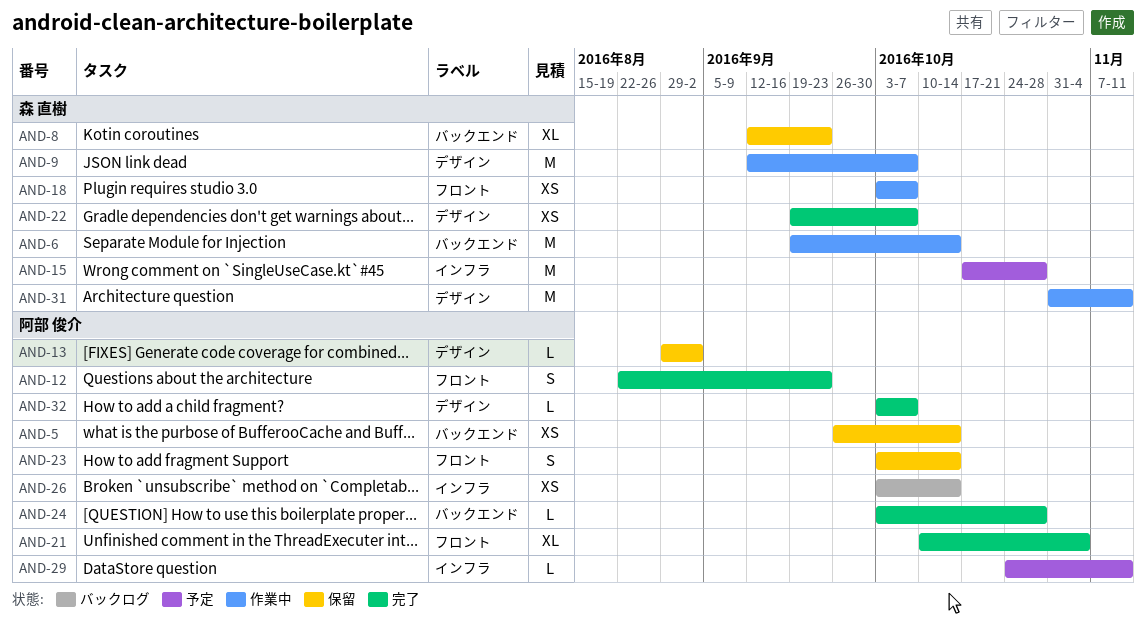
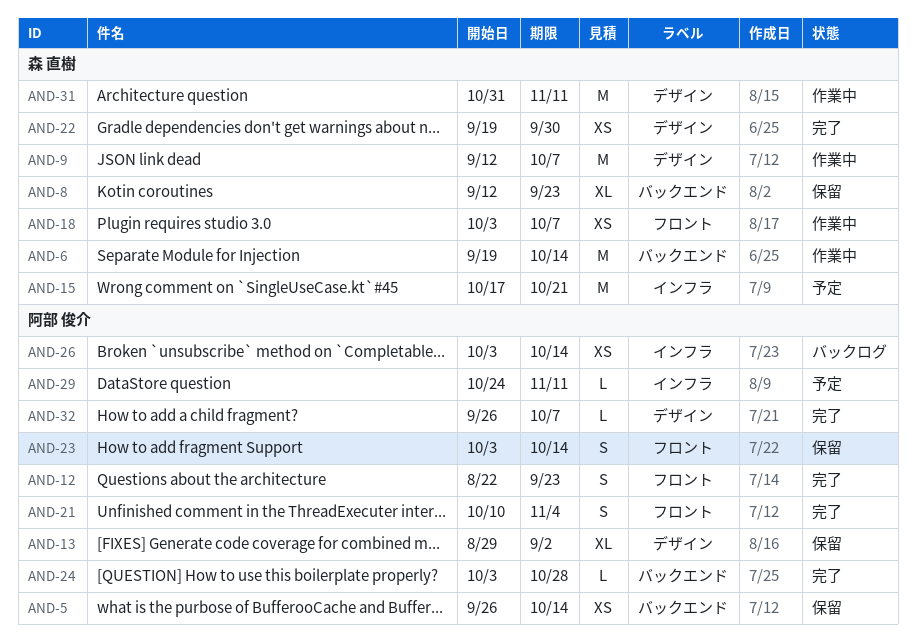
AND-13, estimate: L -> XL
AND-15, due: Oct 28 -> Oct 21
AND-21, estimate: XL -> S
AND-22, due: Oct 7 -> Sep 30
AND-32, start: Oct 3 -> Sep 26

